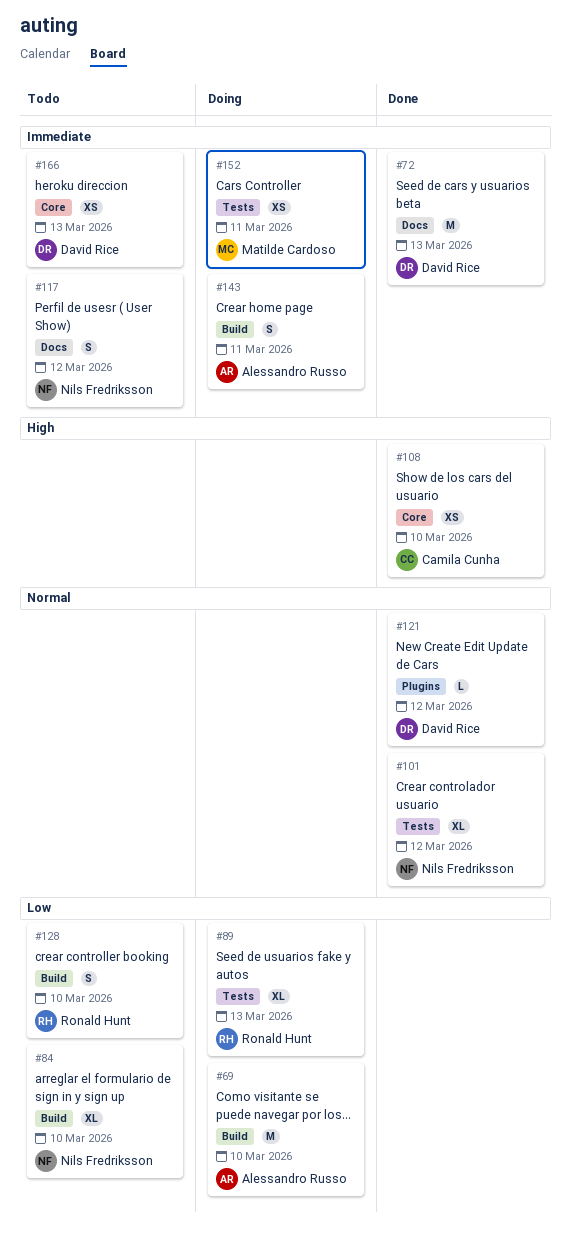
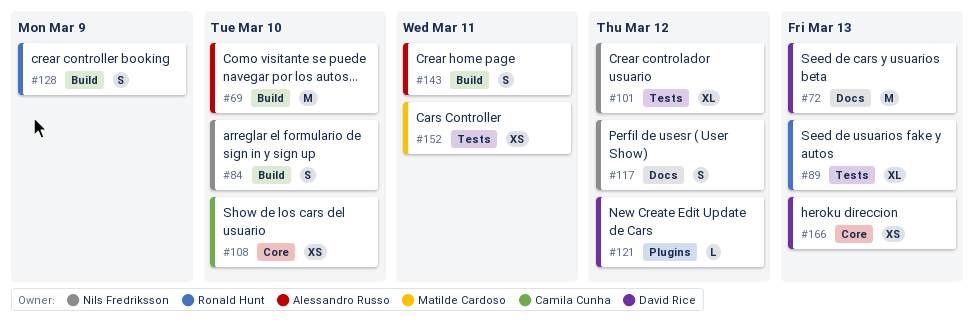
#84, estimate: XL -> S
#128, due: Mar 10 -> Mar 9

